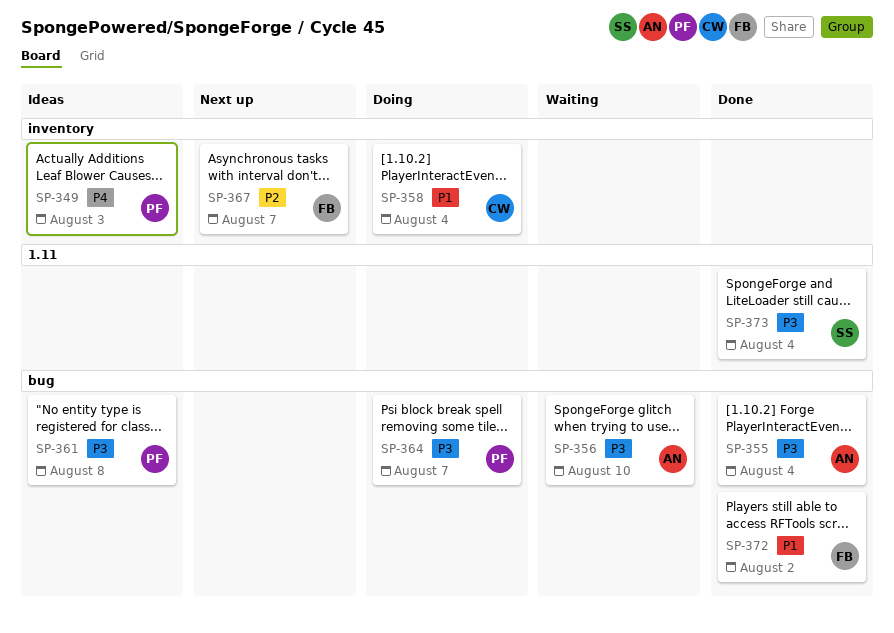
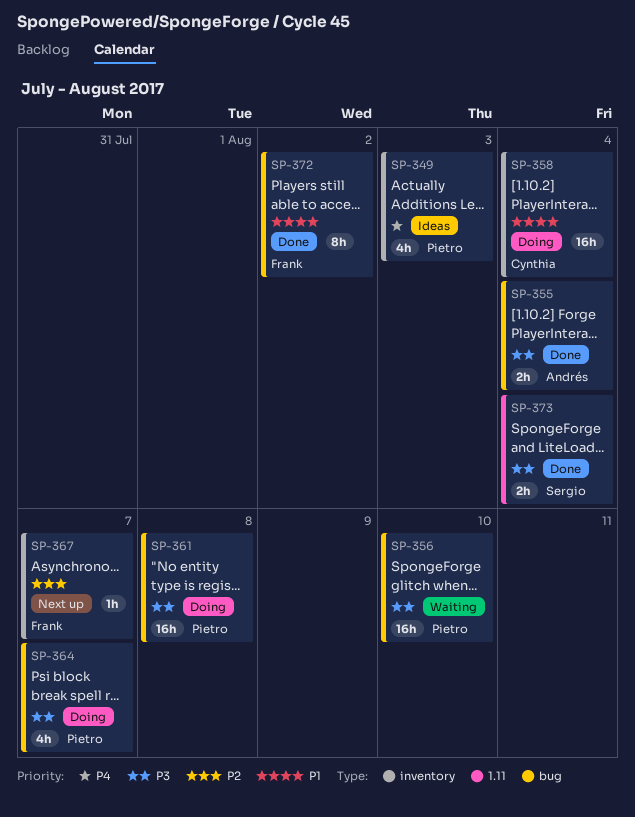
SP-356, owner: Andrés -> Pietro
SP-361, status: Ideas -> Doing

